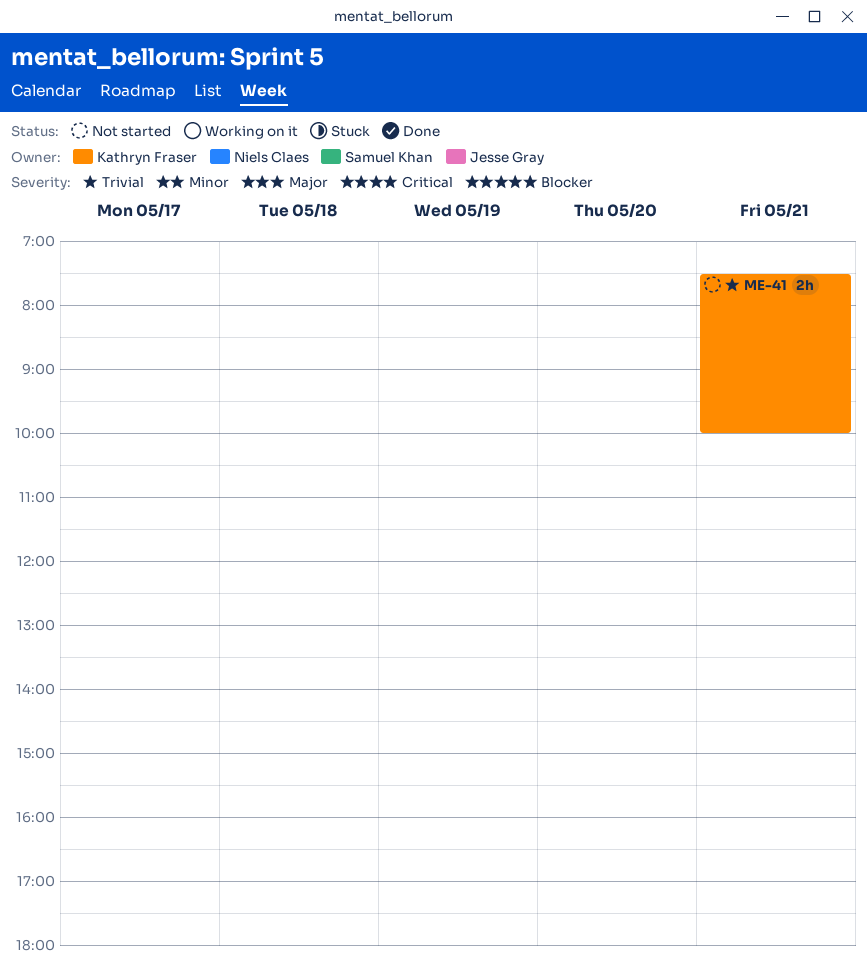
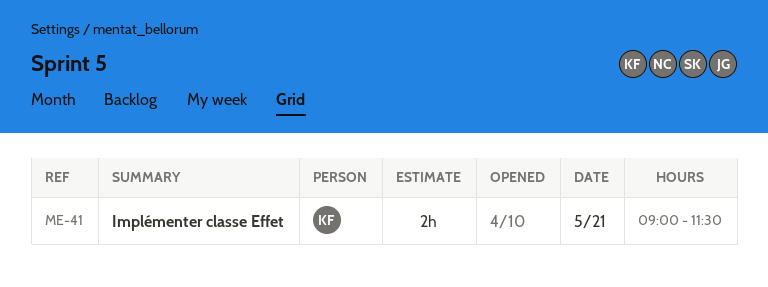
ME-41, begins: 07:30 -> 09:00
ME-41, ends: 10:00 -> 11:30

